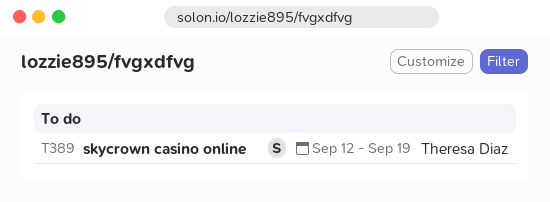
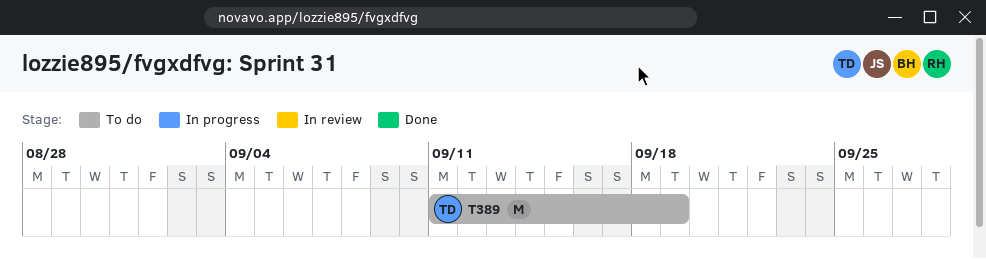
T389, estimate: S -> M
T389, start: Sep 12 -> Sep 11

